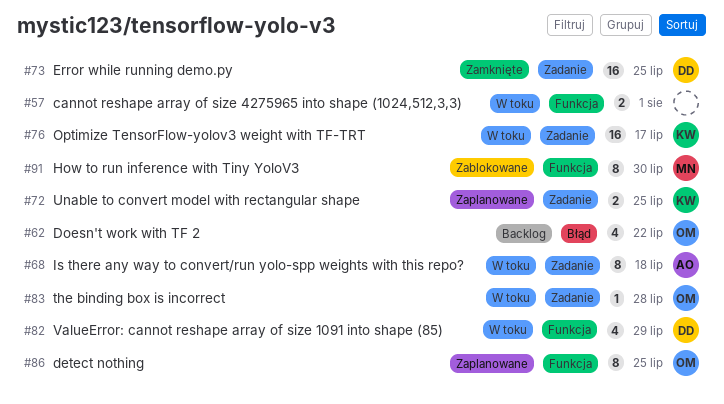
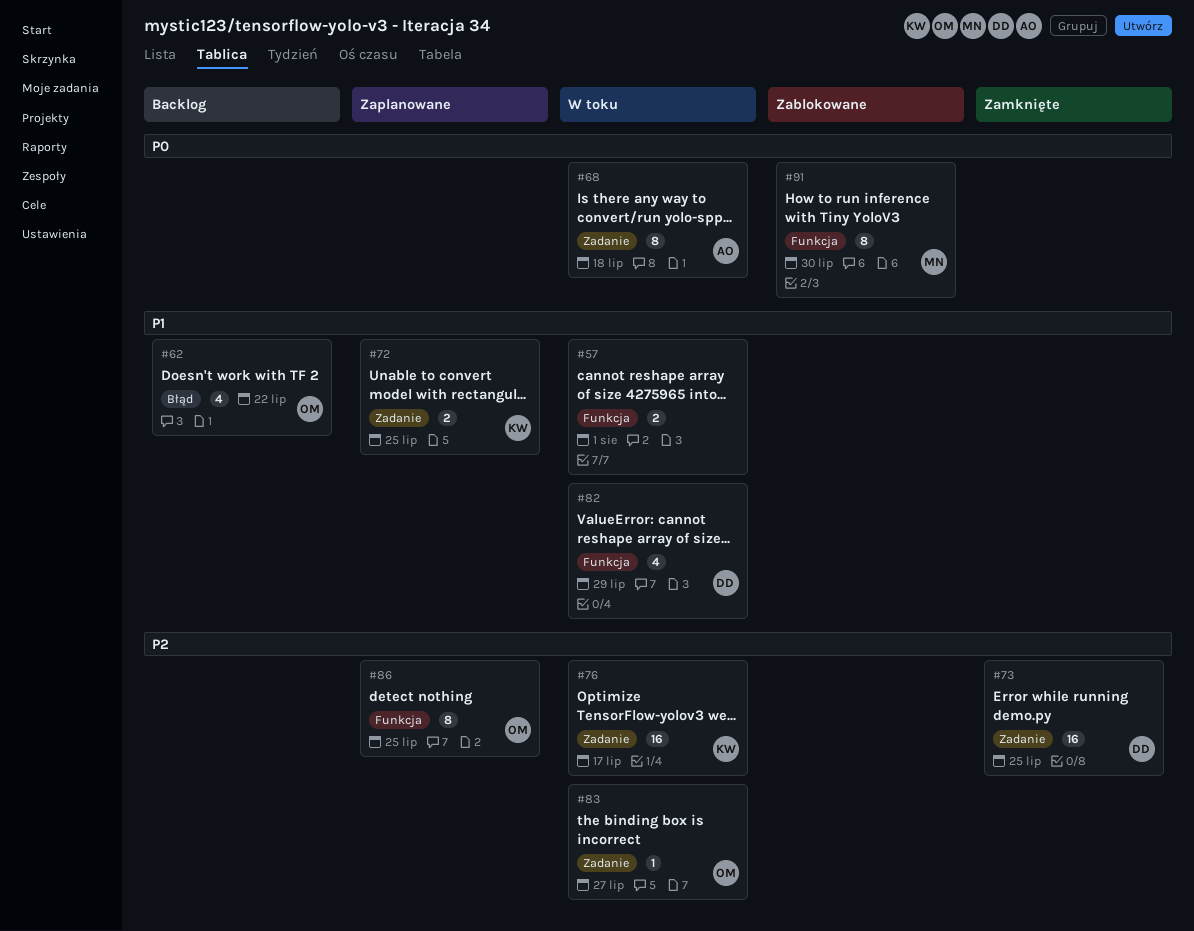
#83, due: Jul 28 -> Jul 27

